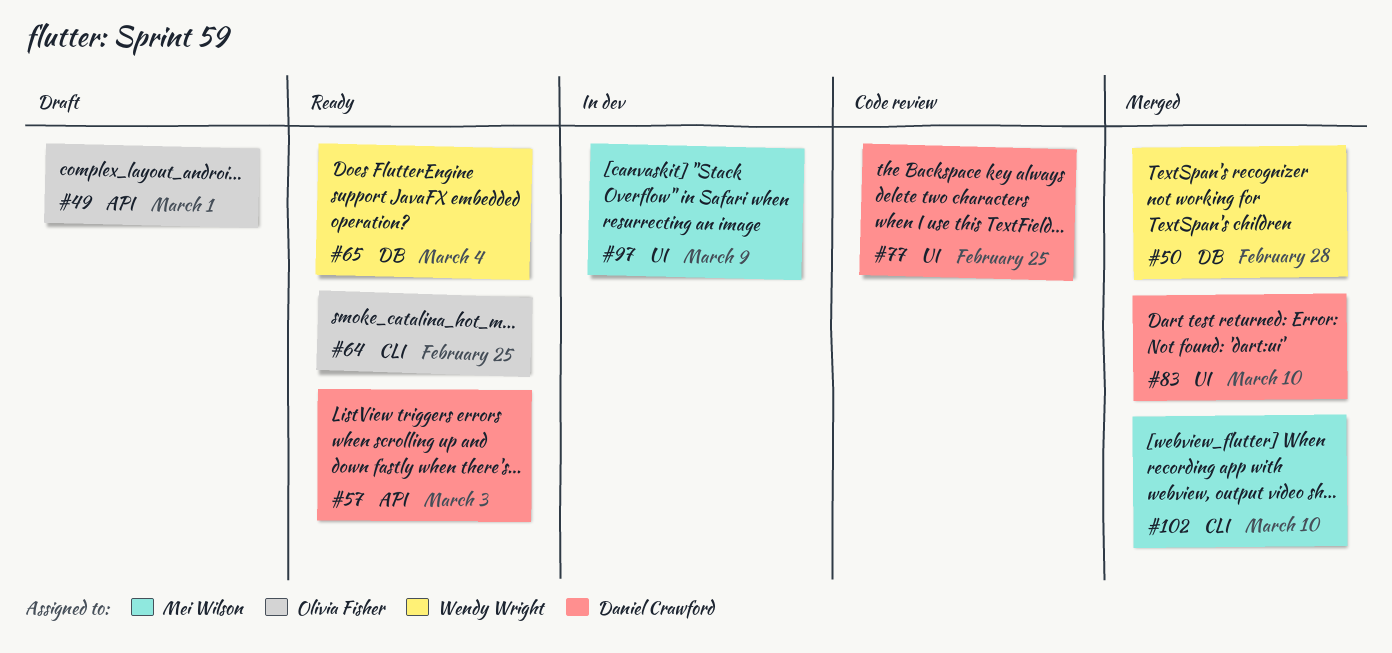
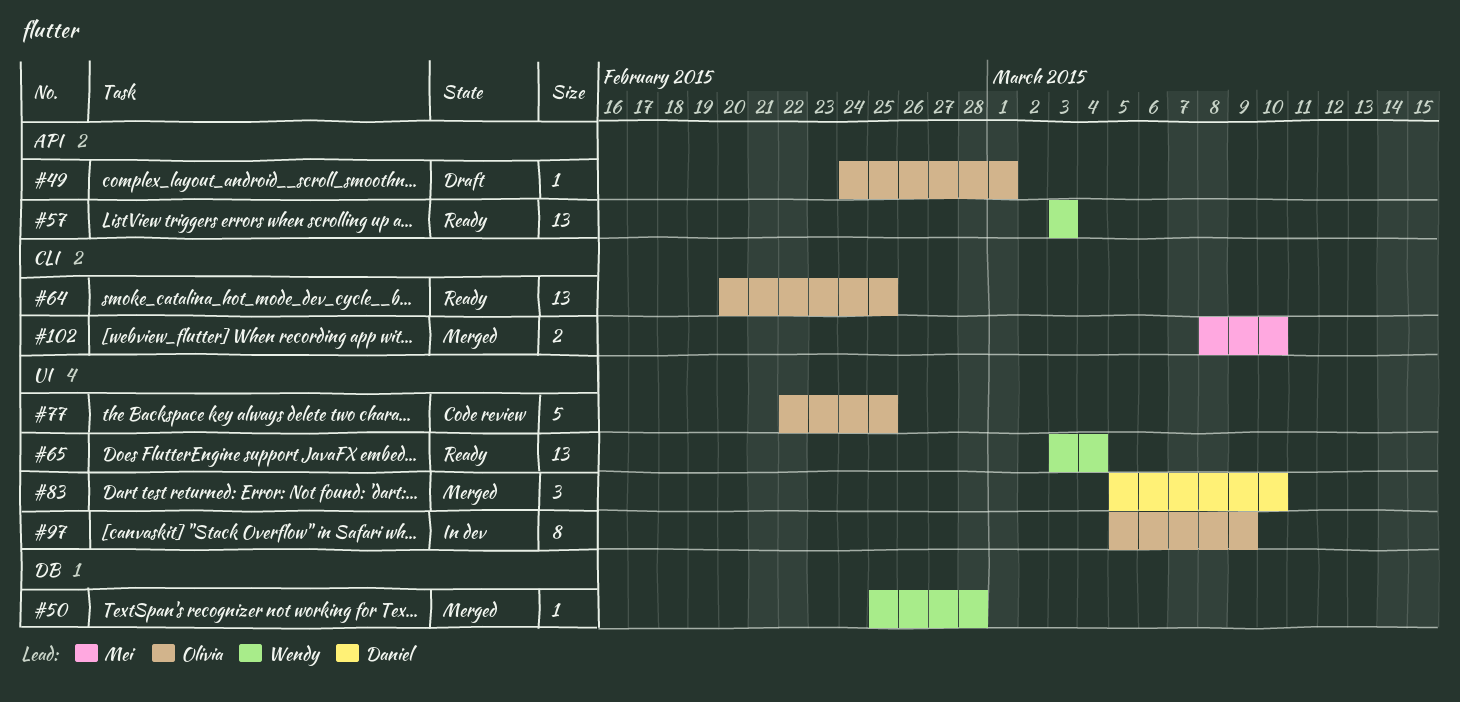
#57, owner: Daniel Crawford -> Wendy Wright
#65, label: DB -> UI
#77, owner: Daniel Crawford -> Olivia Fisher
#97, owner: Mei Wilson -> Olivia Fisher

